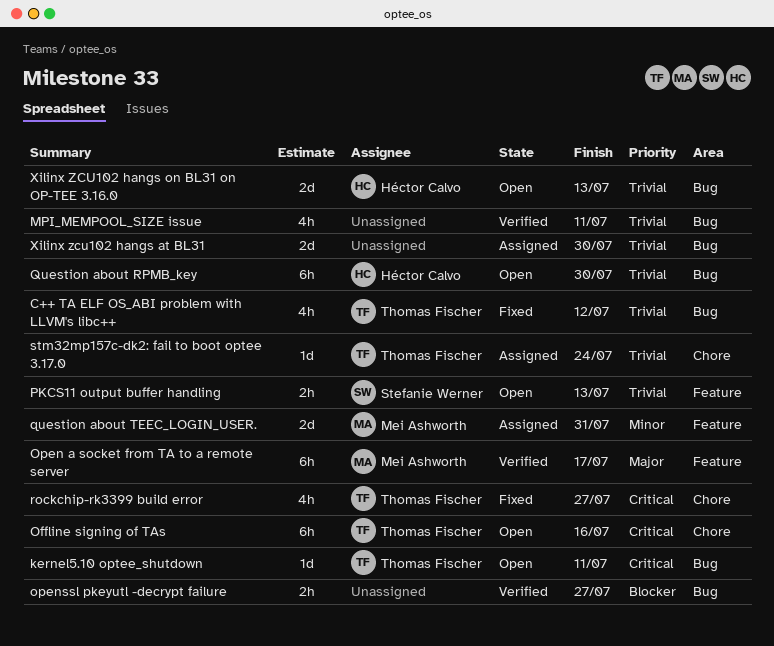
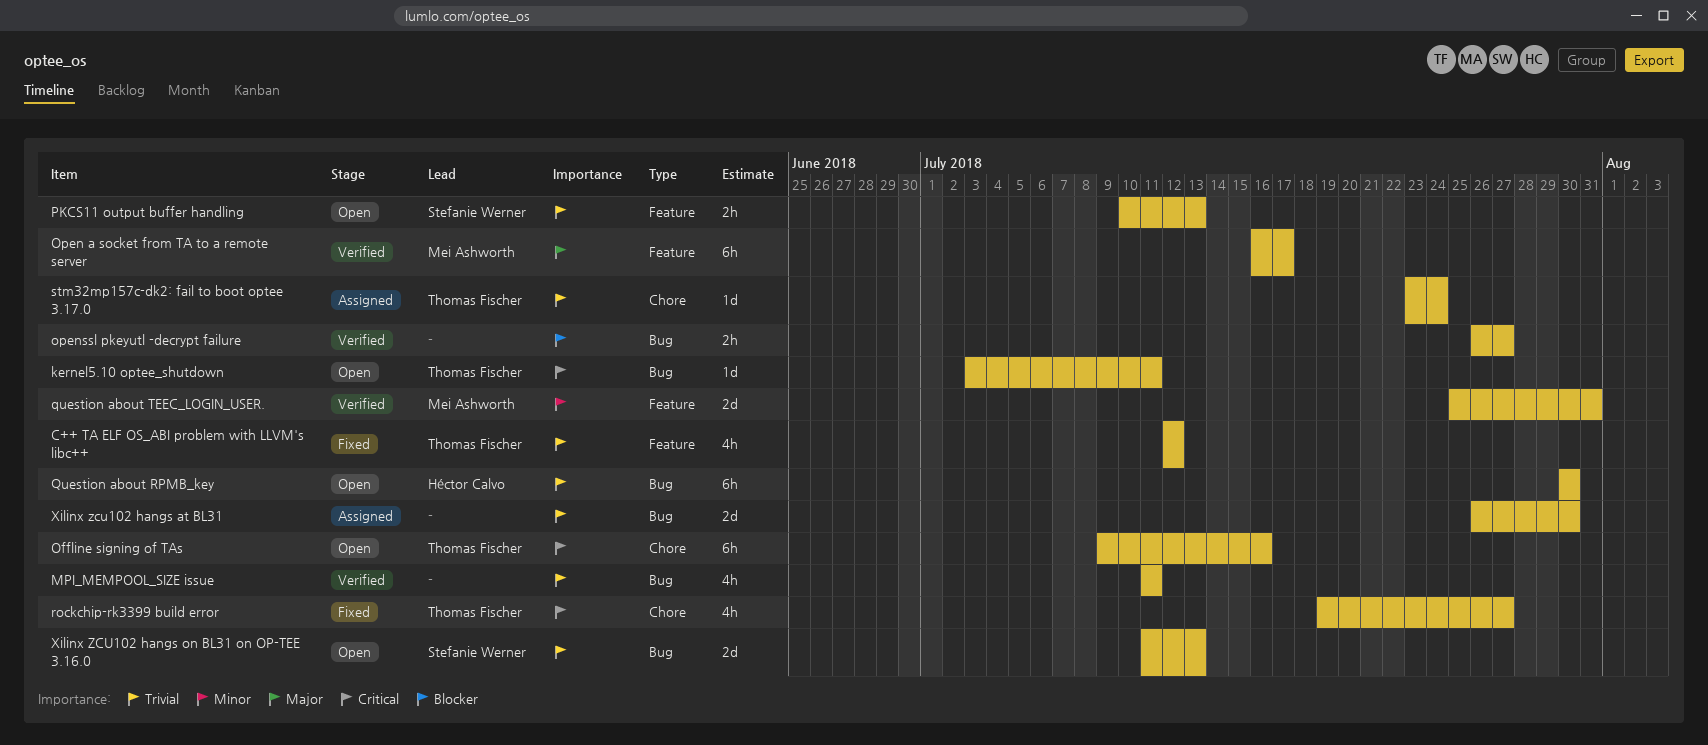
C++ TA ELF OS_ABI problem with LLVM's libc++, label: Bug -> Feature
question about TEEC_LOGIN_USER., status: Assigned -> Verified
Xilinx ZCU102 hangs on BL31 on OP-TEE 3.16.0, owner: Héctor Calvo -> Stefanie Werner

